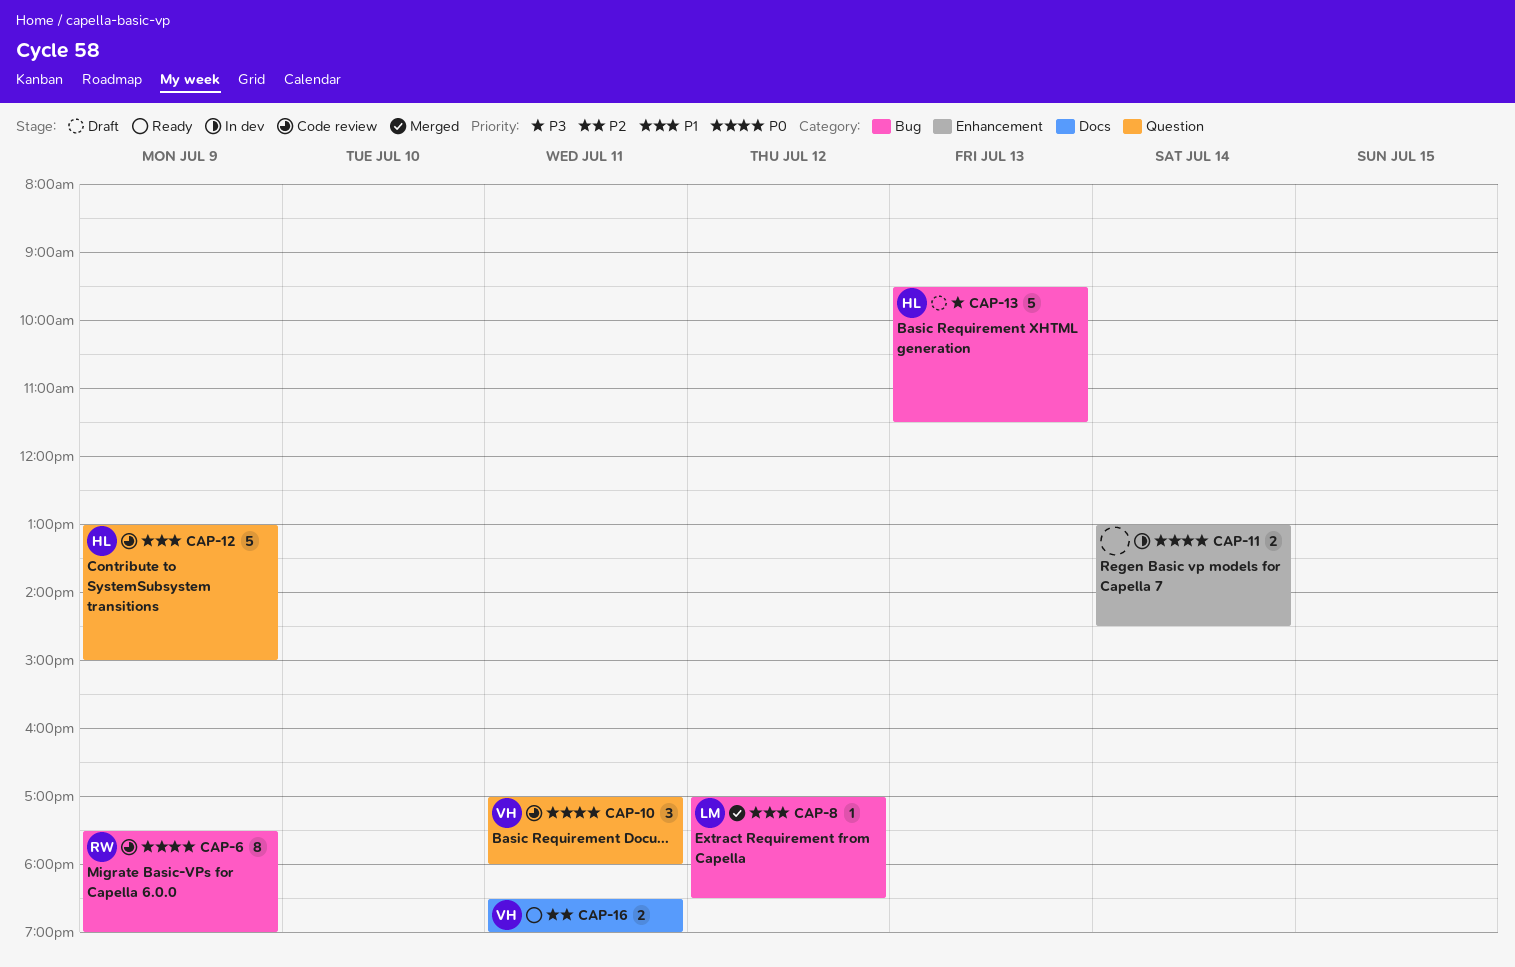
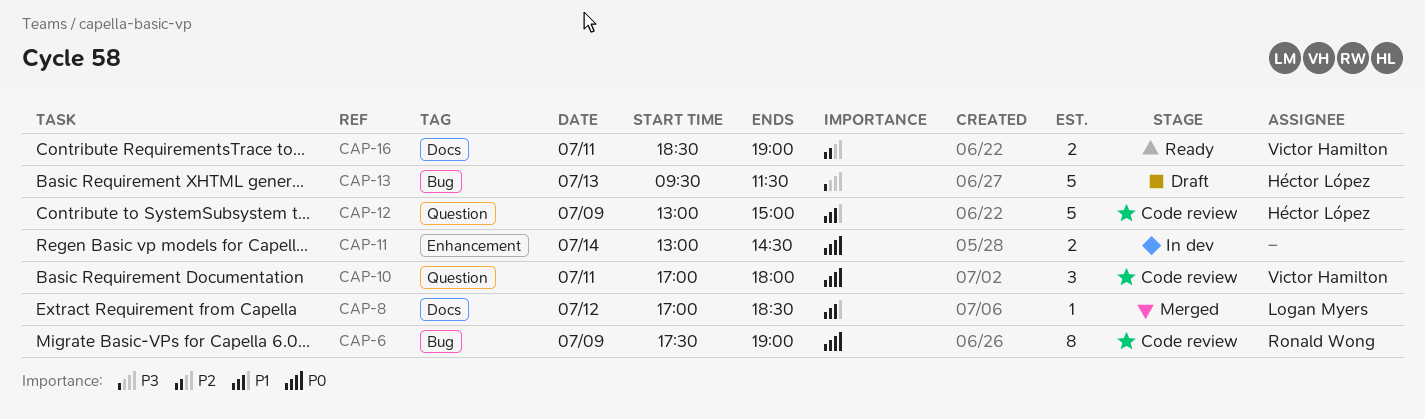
CAP-8, label: Bug -> Docs

